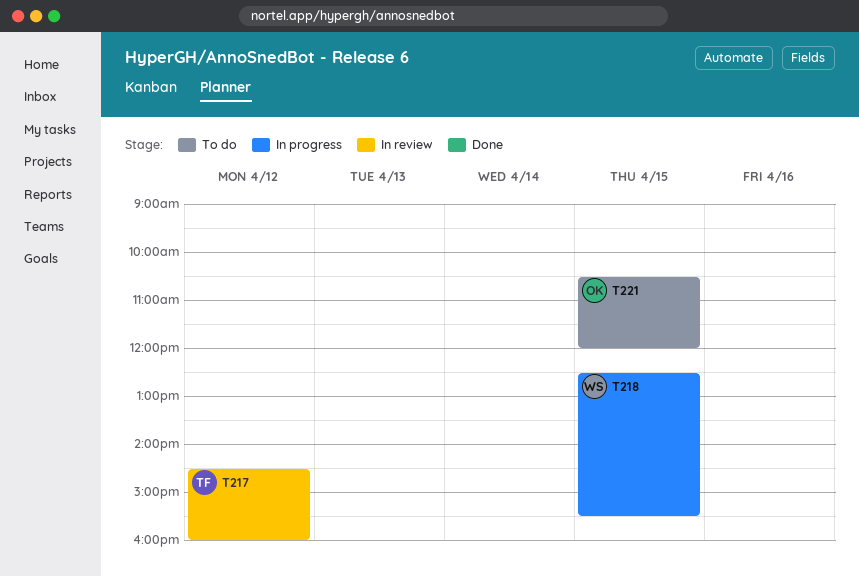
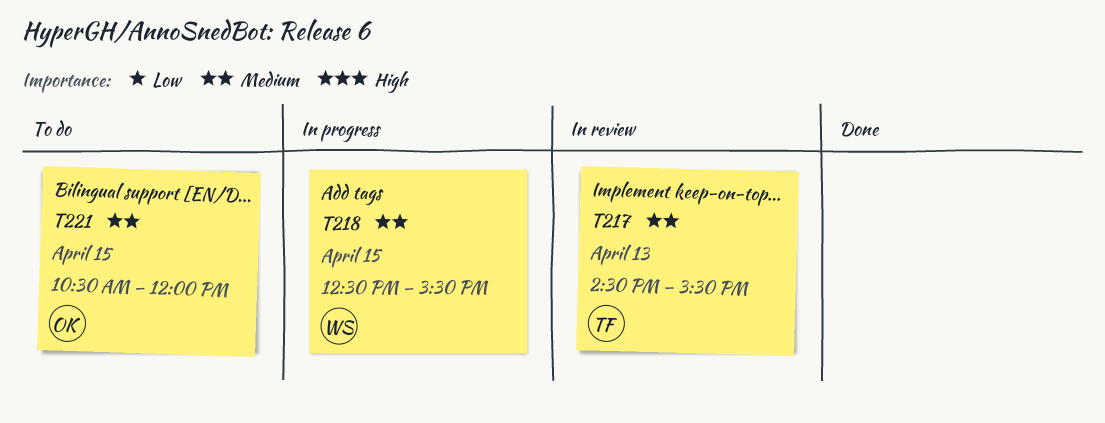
T217, day: Apr 12 -> Apr 13
T217, ends: 16:00 -> 15:30

